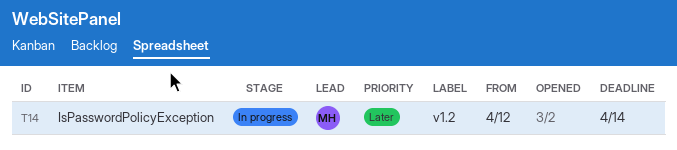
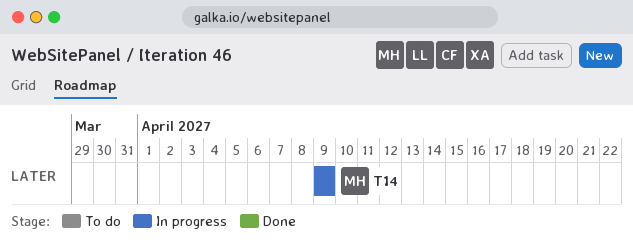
T14, start: Apr 12 -> Apr 9
T14, due: Apr 14 -> Apr 9

